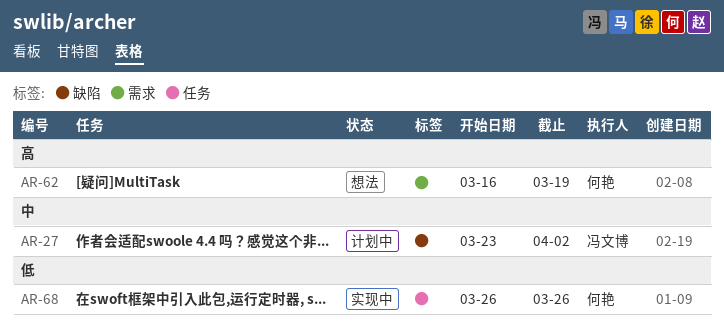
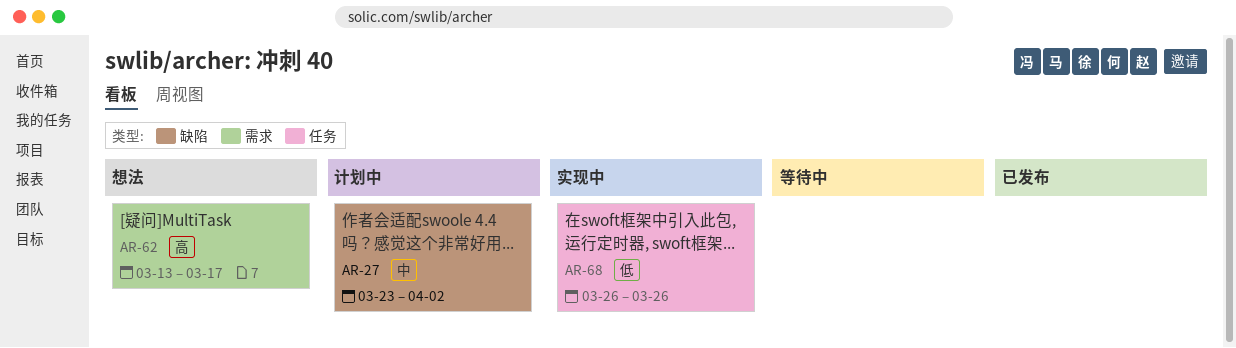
AR-62, start: Mar 16 -> Mar 13
AR-62, due: Mar 19 -> Mar 17

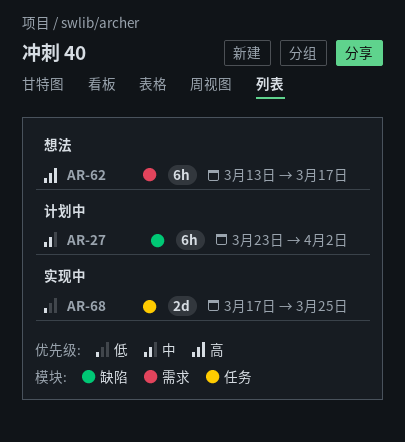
AR-68, start: Mar 26 -> Mar 17
AR-68, due: Mar 26 -> Mar 25

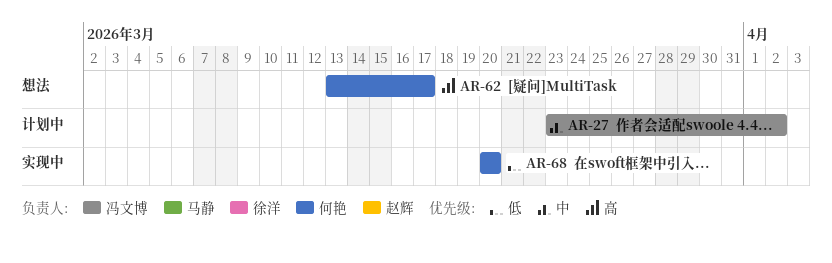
AR-68, start: Mar 17 -> Mar 20
AR-68, due: Mar 25 -> Mar 20

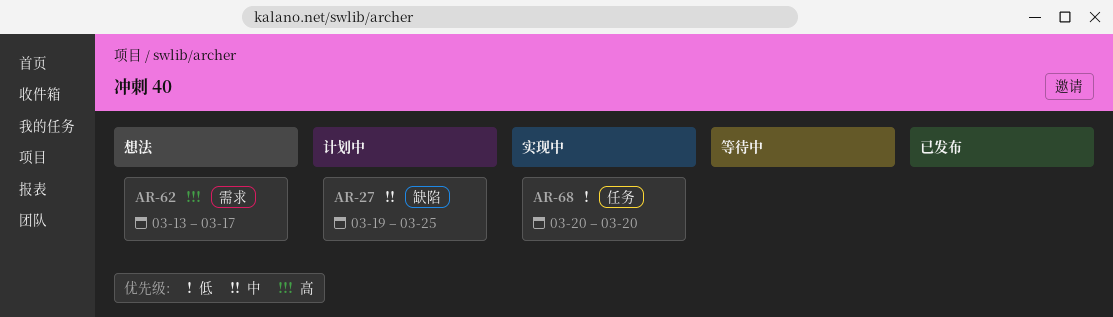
AR-27, start: Mar 23 -> Mar 19
AR-27, due: Apr 2 -> Mar 25

